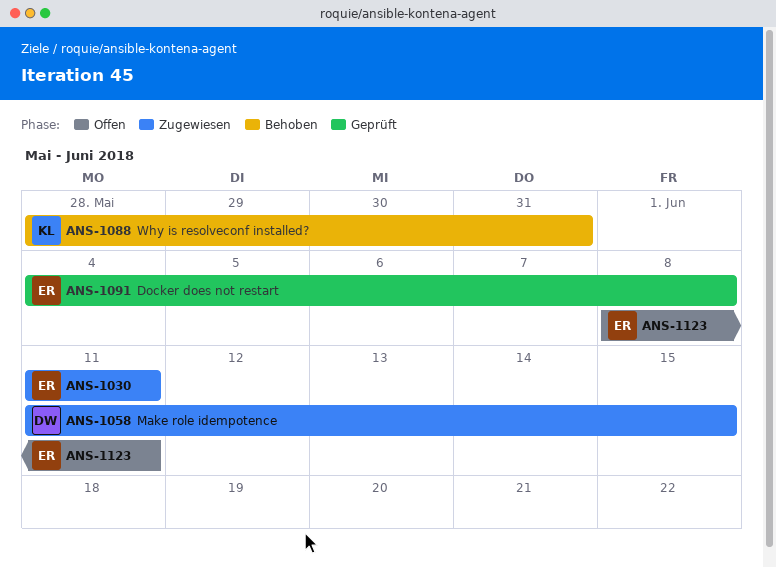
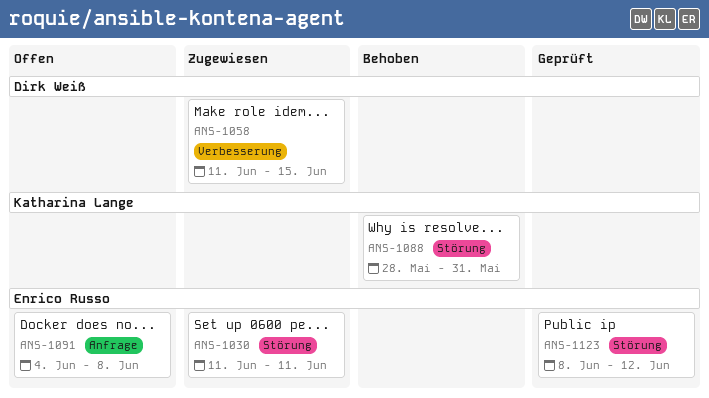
ANS-1091, status: Geprüft -> Offen
ANS-1123, status: Offen -> Geprüft
ANS-1123, due: Jun 11 -> Jun 12

